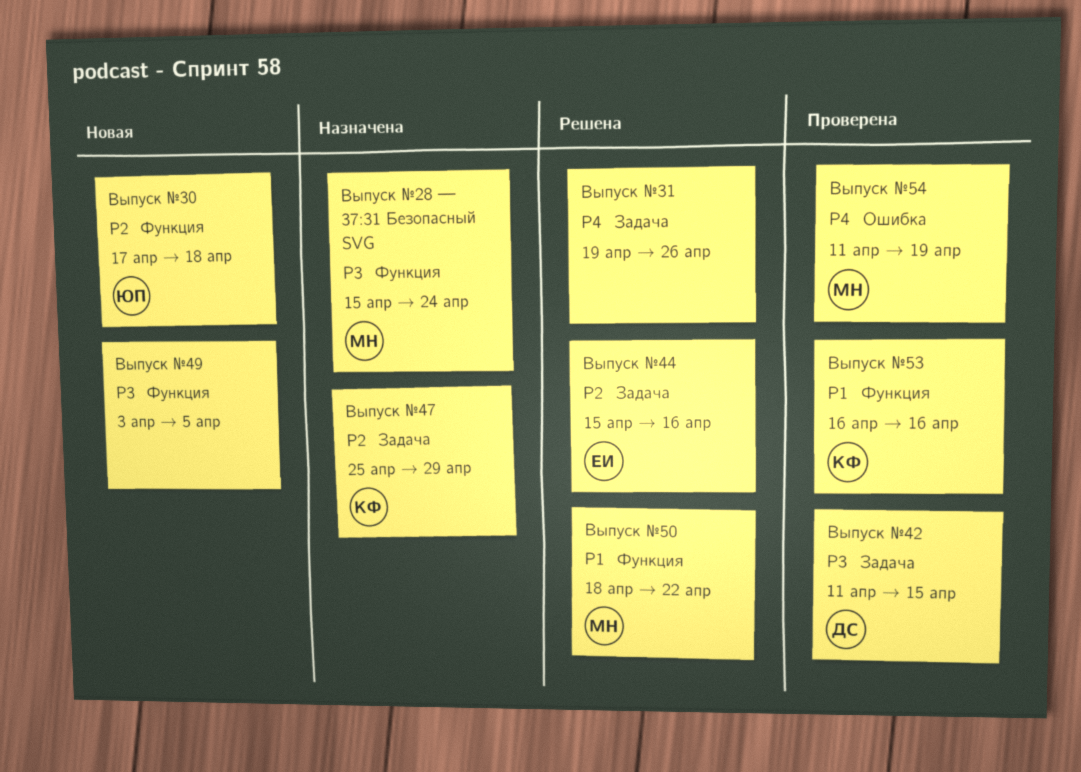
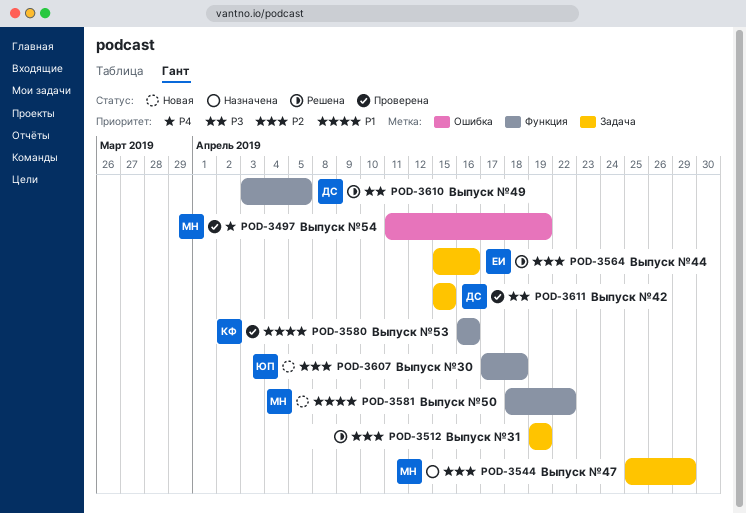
Выпуск №28 — 37:31 Безопасный SVG: present -> none
Выпуск №31, priority: P4 -> P2
Выпуск №31, due: Apr 26 -> Apr 19
Выпуск №42, start: Apr 11 -> Apr 15
Выпуск №47, owner: КФ -> МН
Выпуск №49, status: Новая -> Решена
Выпуск №49, owner: none -> ДС
Выпуск №50, status: Решена -> Новая

